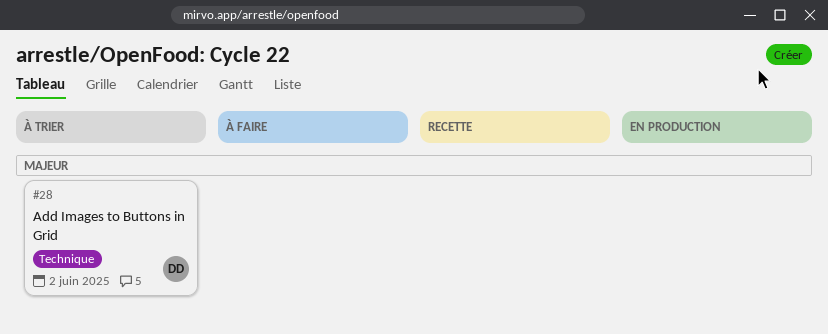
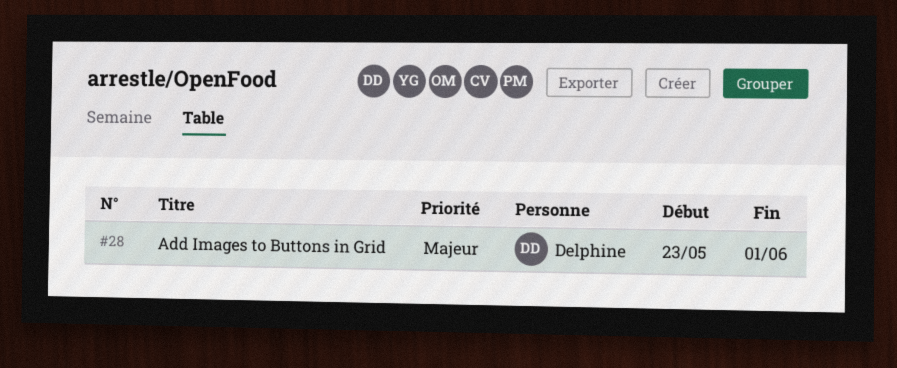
#28, due: Jun 2 -> Jun 1

